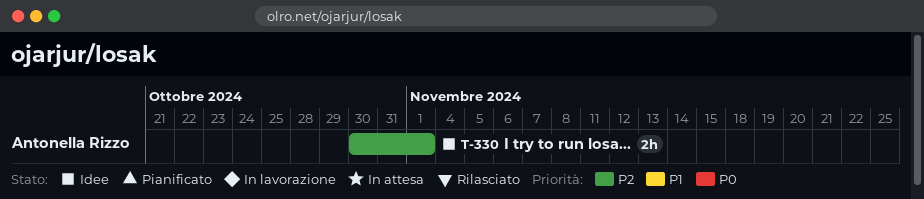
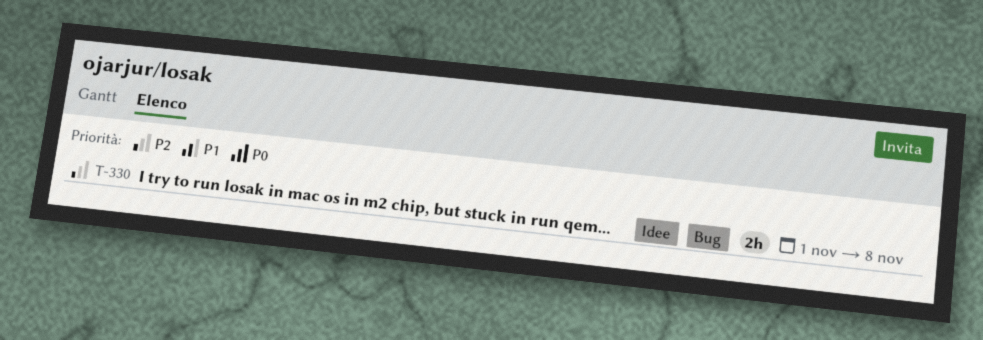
T-330, start: Oct 30 -> Nov 1
T-330, due: Nov 1 -> Nov 8

